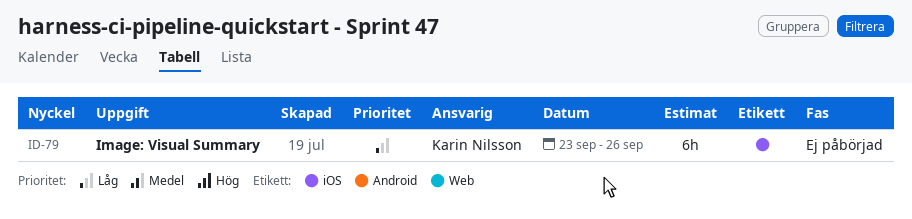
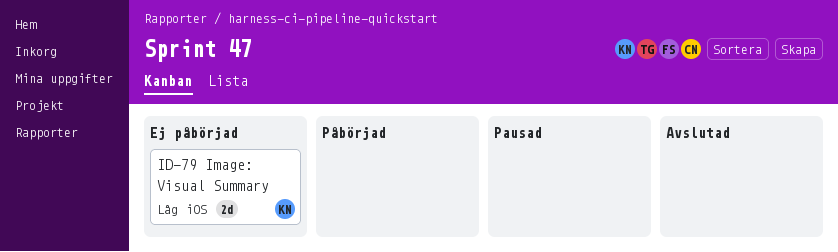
ID-79, estimate: 6h -> 2d

